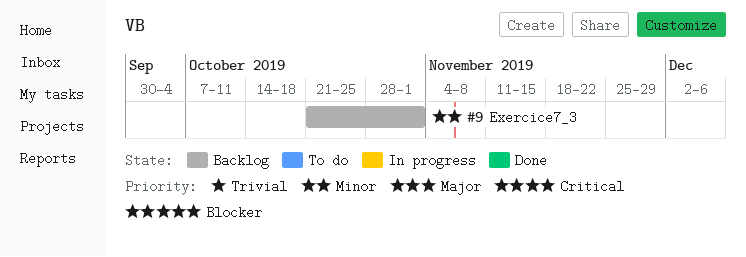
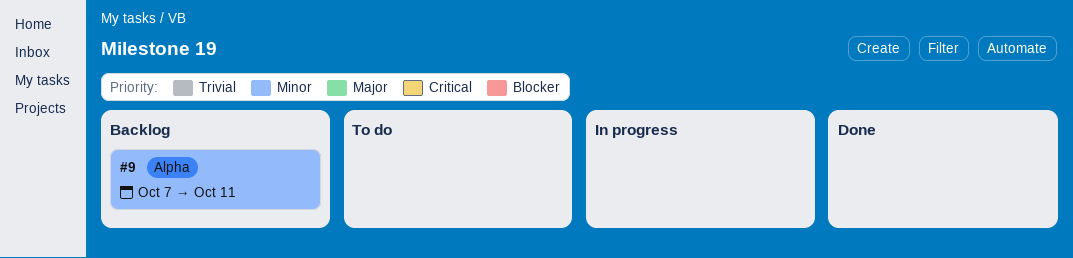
#9, start: Oct 21 -> Oct 7
#9, due: Nov 1 -> Oct 11

